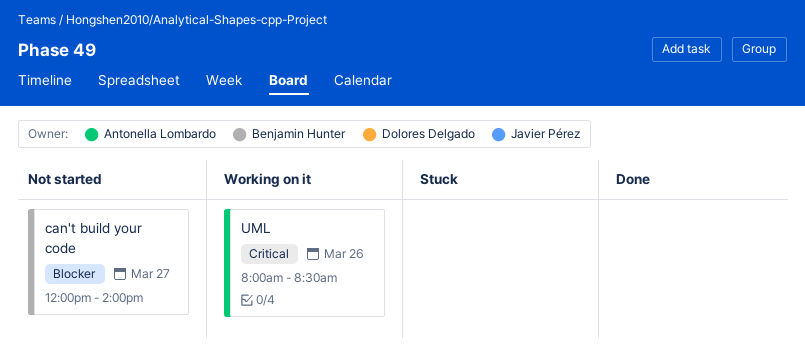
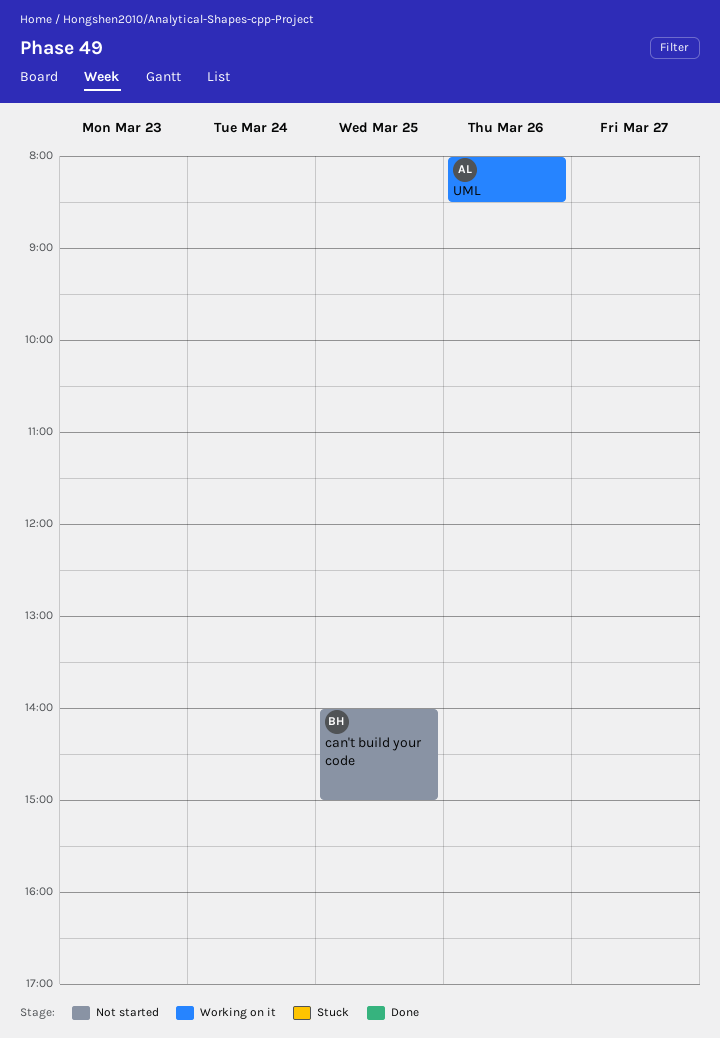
can't build your code, day: Mar 27 -> Mar 25
can't build your code, begins: 12:00 -> 14:00
can't build your code, ends: 14:00 -> 15:00

